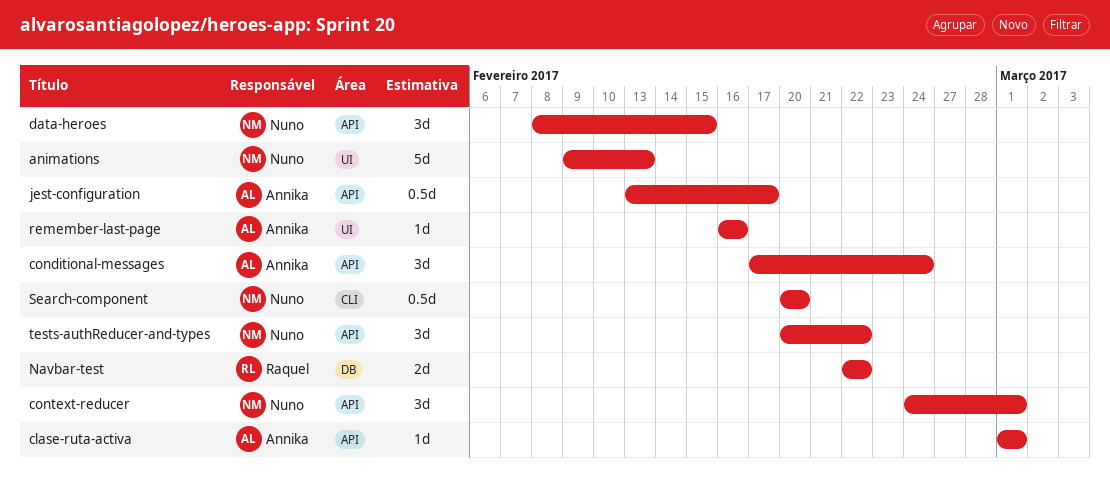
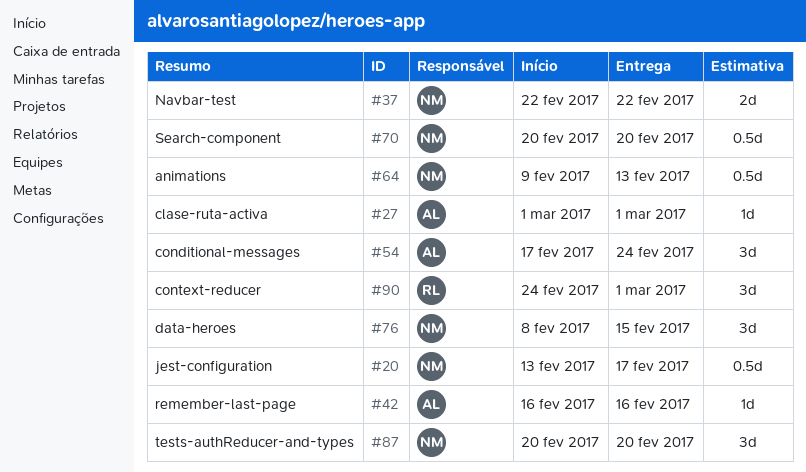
animations, estimate: 5d -> 0.5d
context-reducer, owner: Nuno -> Raquel
jest-configuration, owner: Annika -> Nuno
Navbar-test, owner: Raquel -> Nuno
tests-authReducer-and-types, due: Feb 22 -> Feb 20

